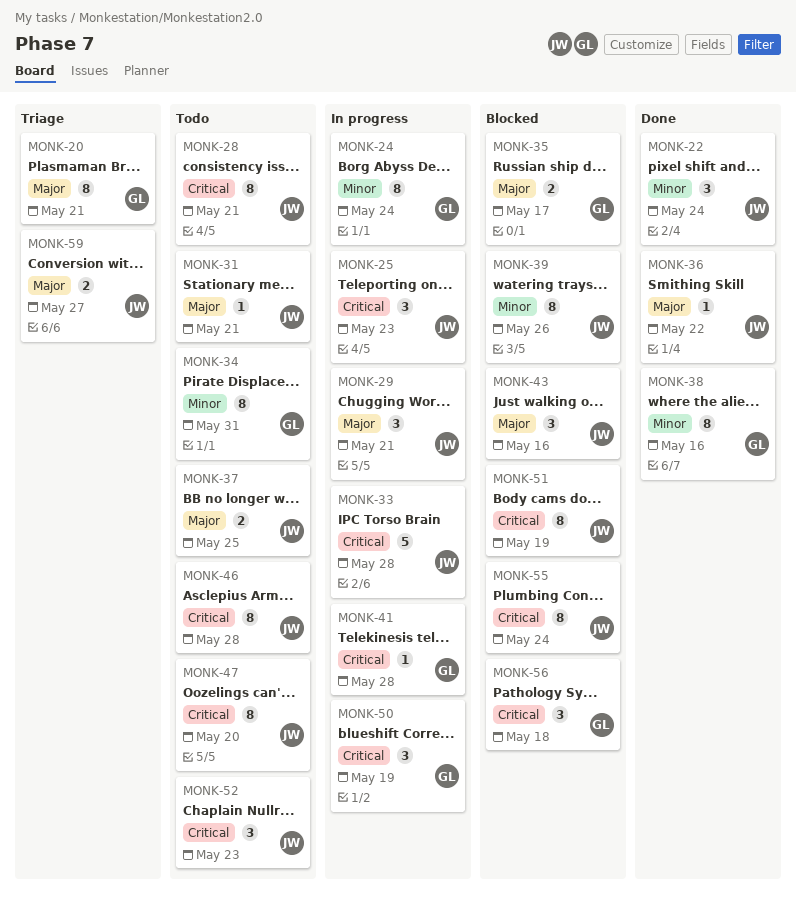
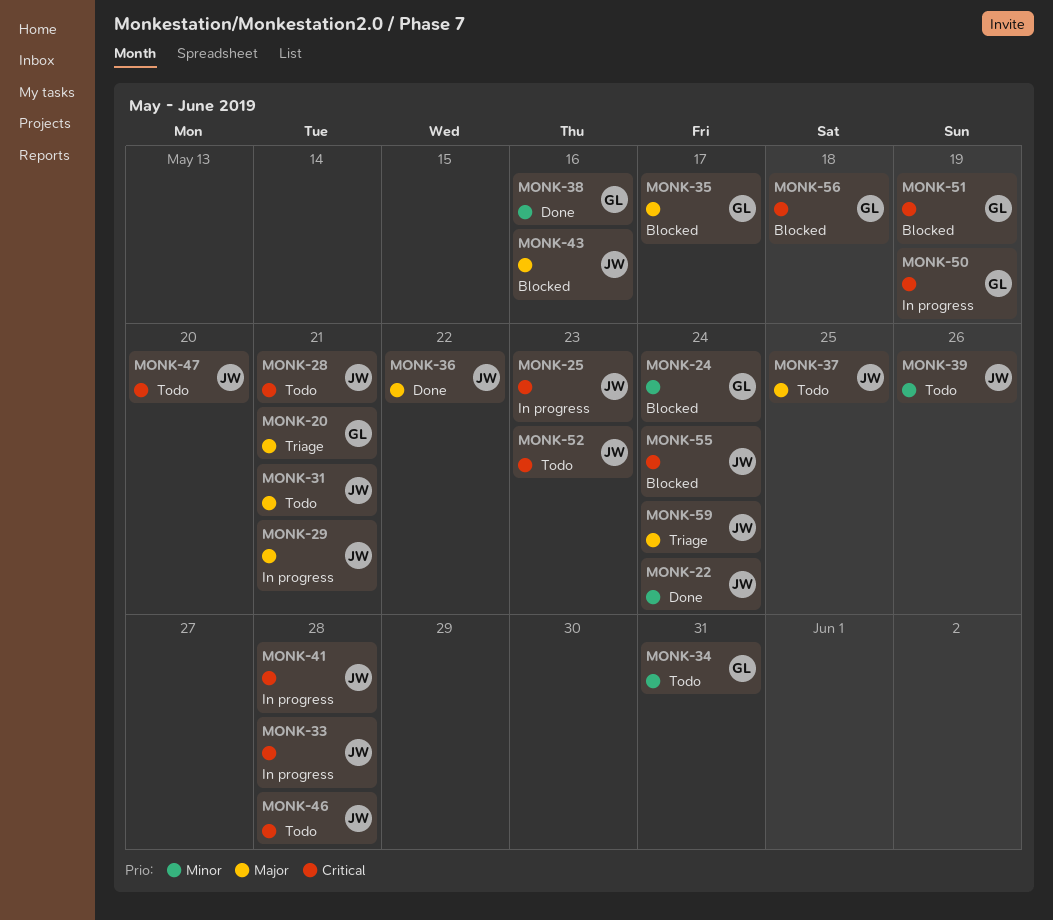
MONK-24, status: In progress -> Blocked
MONK-39, status: Blocked -> Todo
MONK-41, owner: GL -> JW
MONK-51, owner: JW -> GL
MONK-59, due: May 27 -> May 24

